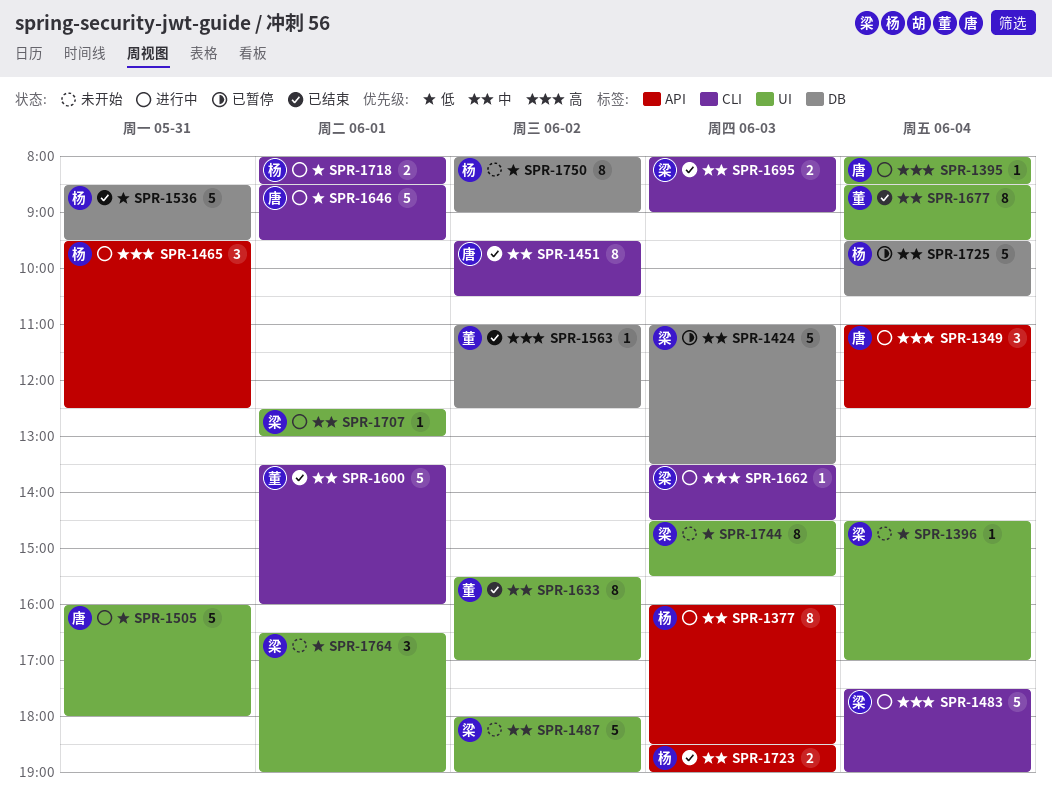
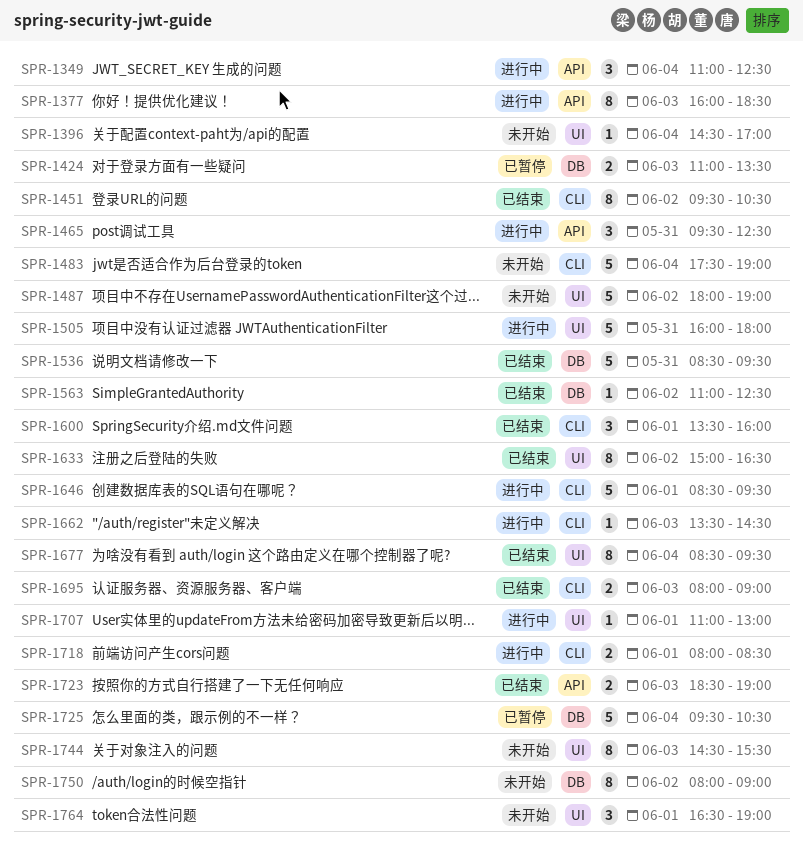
SPR-1395: present -> none
SPR-1424, estimate: 5 -> 2
SPR-1483, status: 进行中 -> 未开始
SPR-1600, estimate: 5 -> 3
SPR-1633, begins: 15:30 -> 15:00
SPR-1633, ends: 17:00 -> 16:30
SPR-1707, begins: 12:30 -> 11:00

